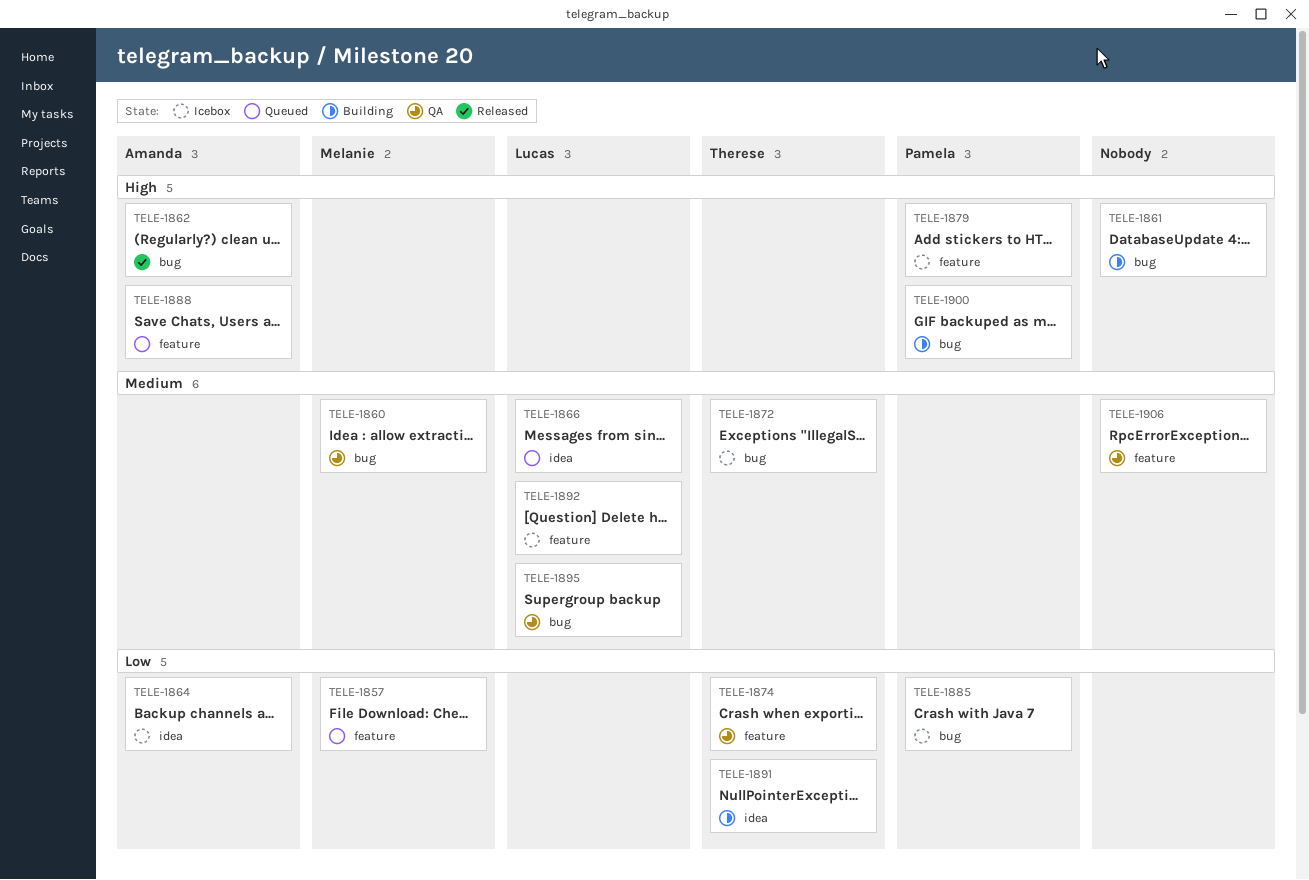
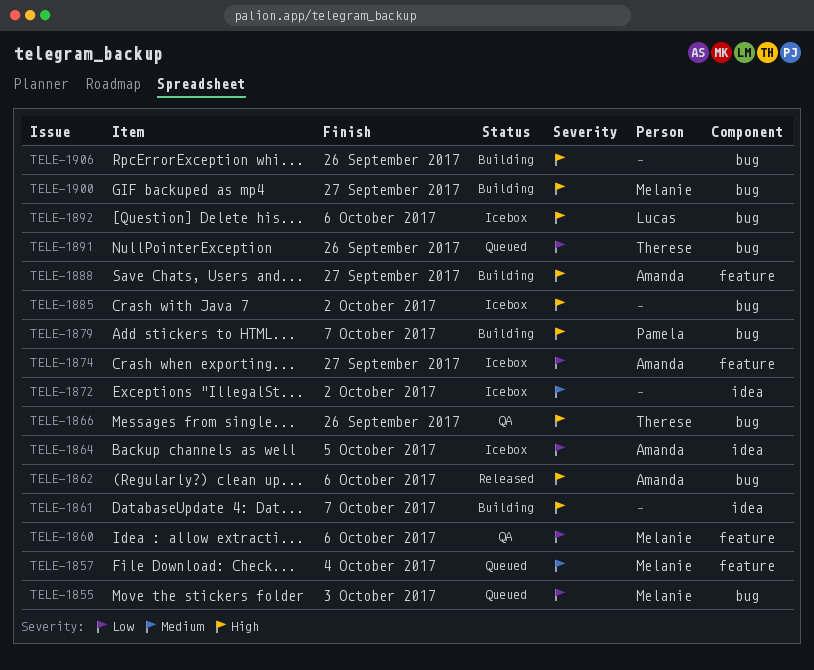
TELE-1855: none -> present
TELE-1857, priority: Low -> Medium
TELE-1860, priority: Medium -> Low
TELE-1860, label: bug -> feature
TELE-1861, label: bug -> idea
TELE-1866, status: Queued -> QA
TELE-1866, owner: Lucas -> Therese
TELE-1866, priority: Medium -> High
TELE-1866, label: idea -> bug
TELE-1872, owner: Therese -> none
TELE-1872, label: bug -> idea
TELE-1874, status: QA -> Icebox
TELE-1874, owner: Therese -> Amanda
TELE-1879, status: Icebox -> Building
TELE-1879, label: feature -> bug
TELE-1885, owner: Pamela -> none
TELE-1885, priority: Low -> High
TELE-1888, status: Queued -> Building
TELE-1891, status: Building -> Queued
TELE-1891, label: idea -> bug
TELE-1892, priority: Medium -> High
TELE-1892, label: feature -> bug
TELE-1895: present -> none
TELE-1900, owner: Pamela -> Melanie
TELE-1906, status: QA -> Building
TELE-1906, priority: Medium -> High
TELE-1906, label: feature -> bug

